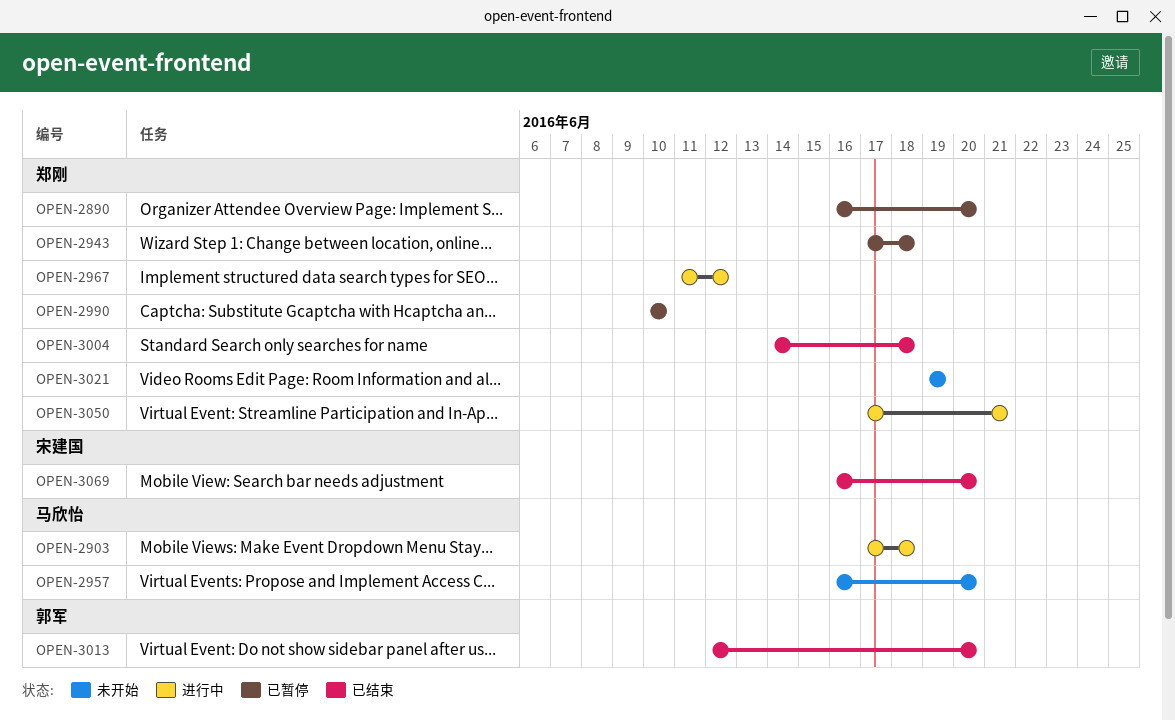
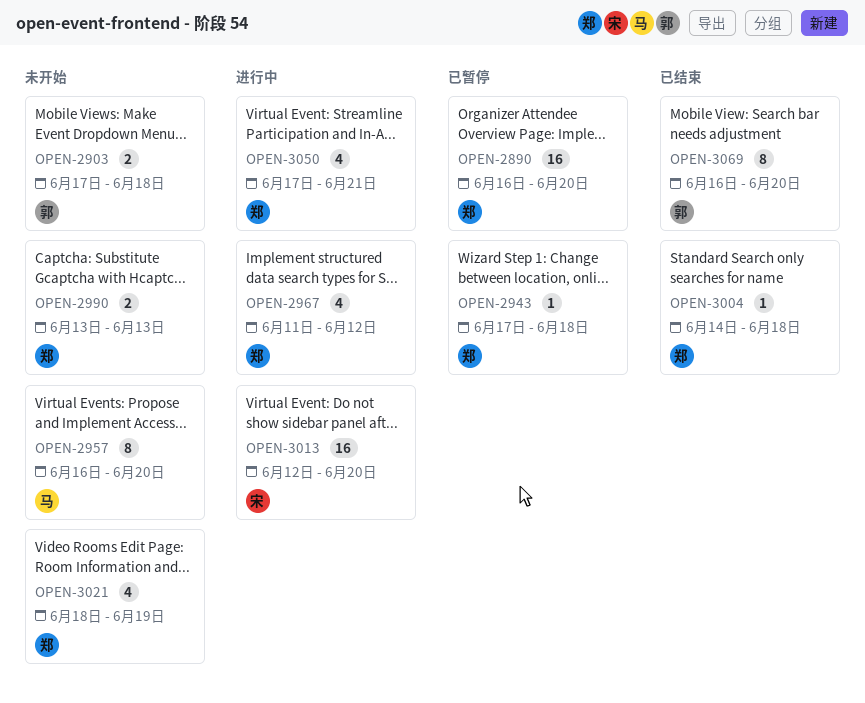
OPEN-2903, status: 进行中 -> 未开始
OPEN-2903, owner: 马欣怡 -> 郭军
OPEN-2990, status: 已暂停 -> 未开始
OPEN-2990, start: Jun 10 -> Jun 13
OPEN-2990, due: Jun 10 -> Jun 13
OPEN-3013, status: 已结束 -> 进行中
OPEN-3013, owner: 郭军 -> 宋建国
OPEN-3021, start: Jun 19 -> Jun 18
OPEN-3069, owner: 宋建国 -> 郭军

